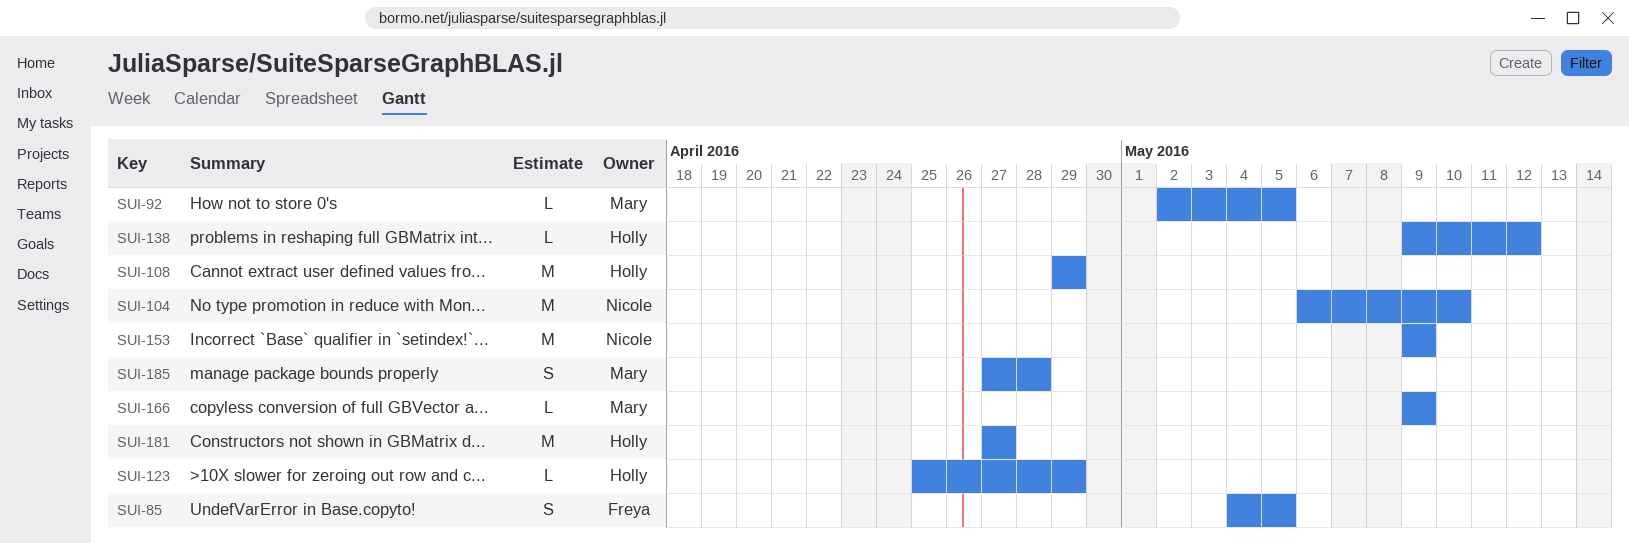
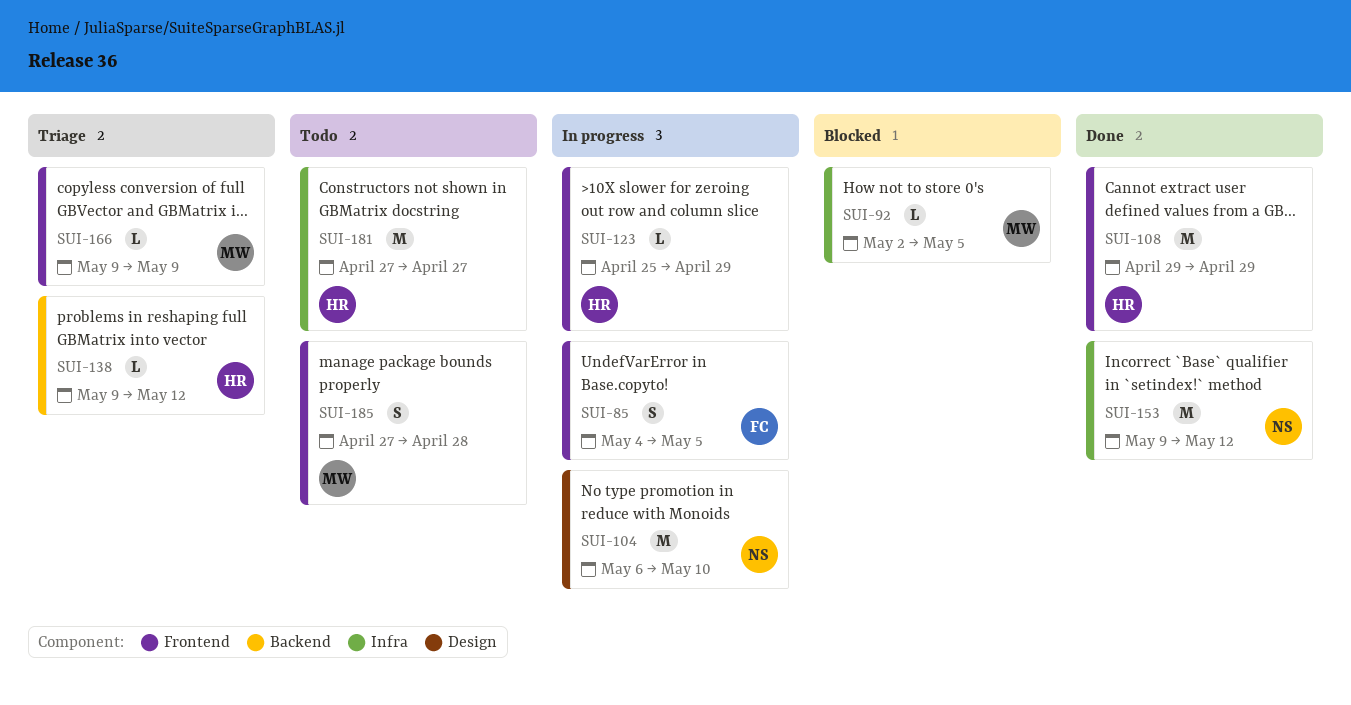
SUI-153, due: May 9 -> May 12

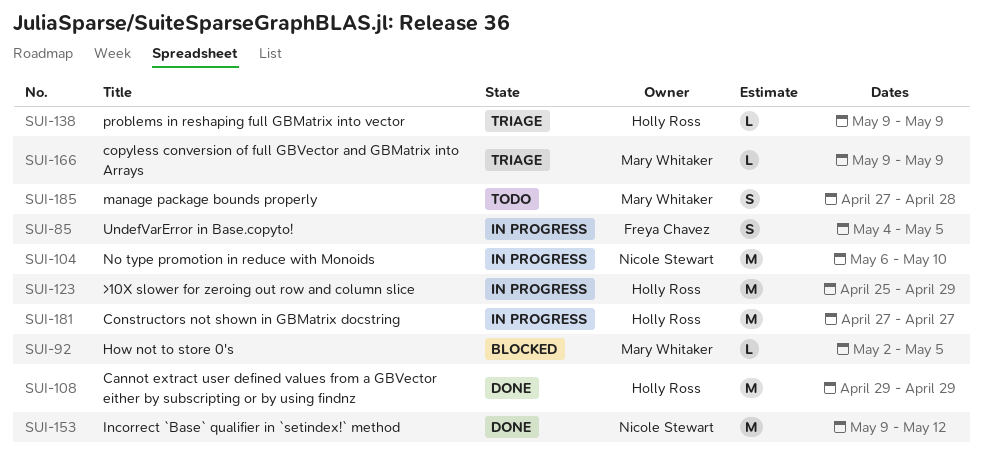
SUI-123, estimate: L -> M
SUI-138, due: May 12 -> May 9
SUI-181, status: Todo -> In progress

